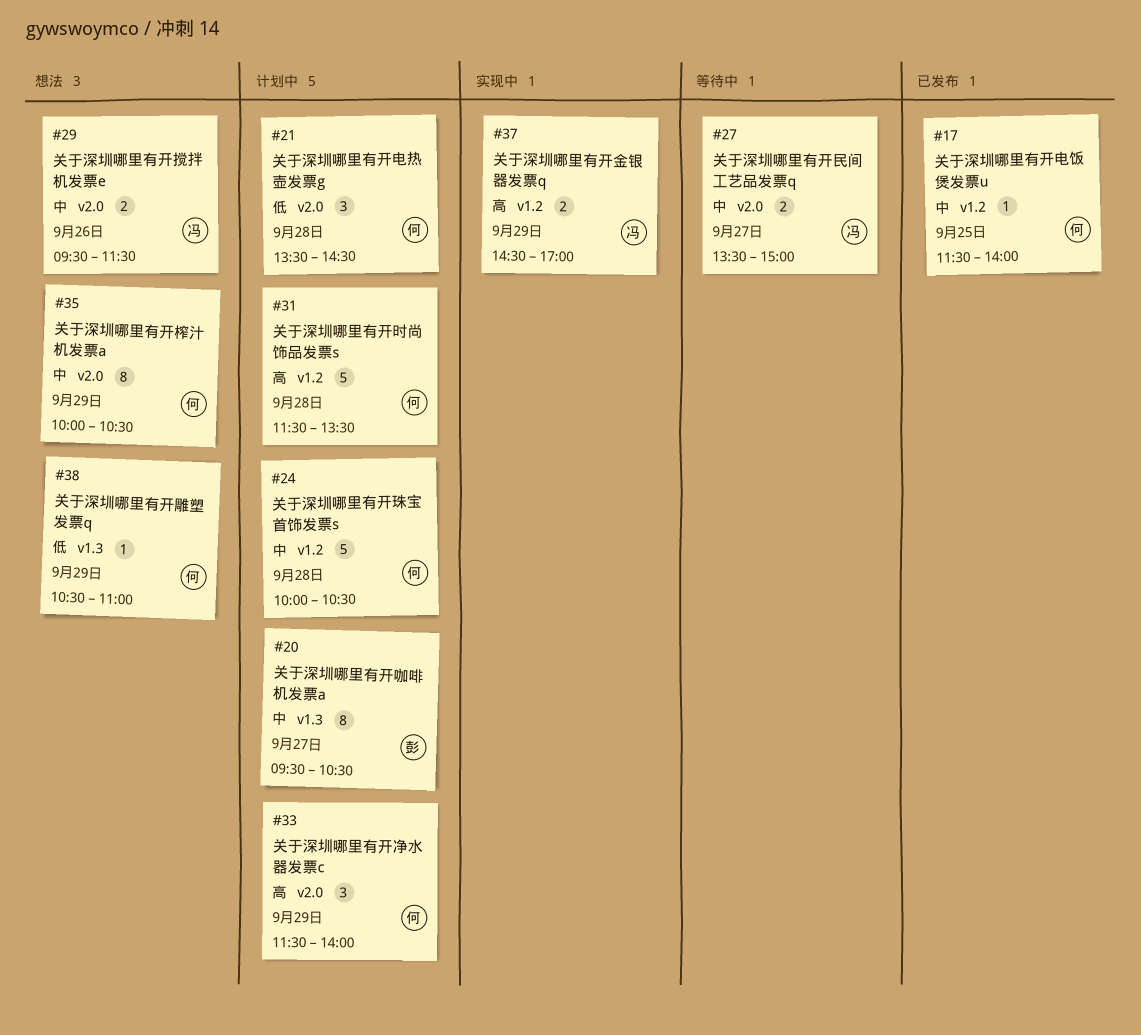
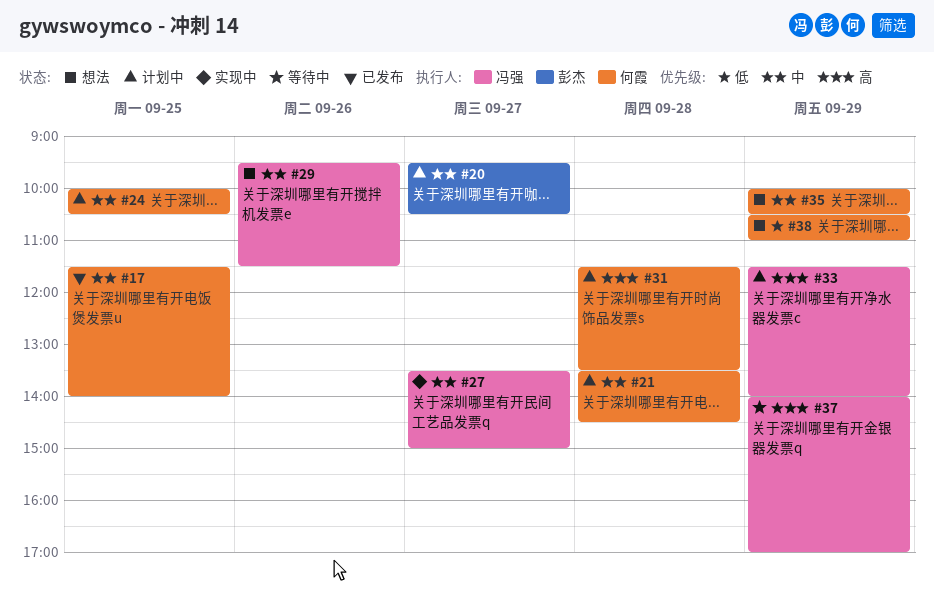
#21, priority: 低 -> 中
#24, day: Sep 28 -> Sep 25
#27, status: 等待中 -> 实现中
#33, owner: 何霞 -> 冯强
#37, status: 实现中 -> 等待中
#37, begins: 14:30 -> 14:00

